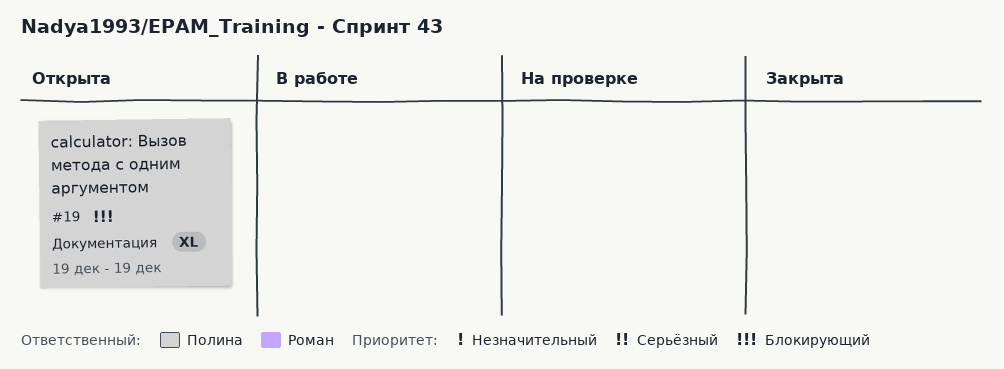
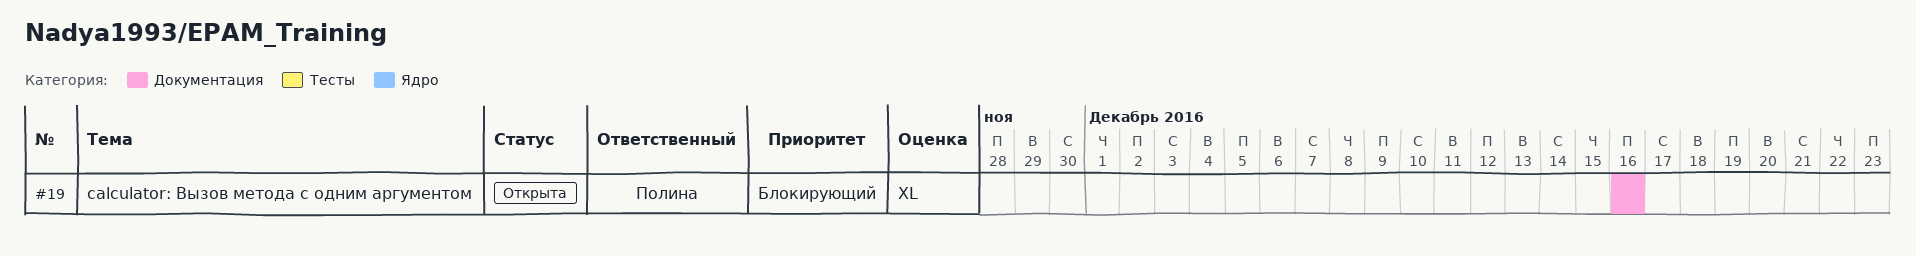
#19, start: Dec 19 -> Dec 16
#19, due: Dec 19 -> Dec 16

